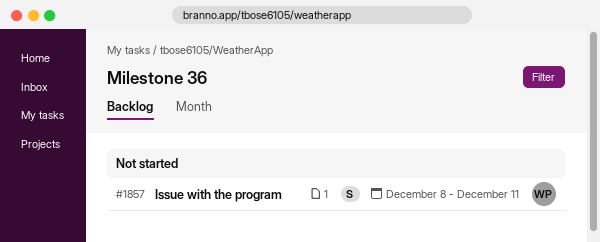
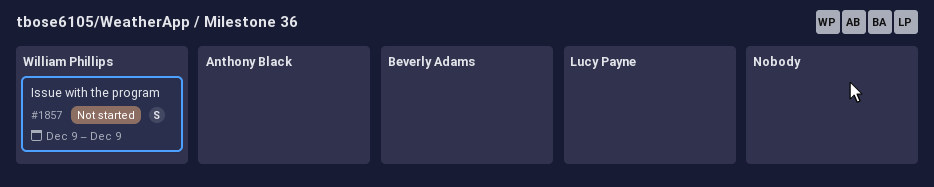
#1857, start: Dec 8 -> Dec 9
#1857, due: Dec 11 -> Dec 9

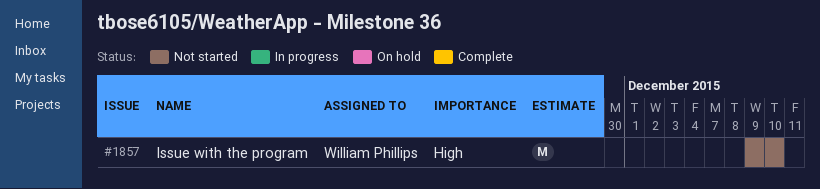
#1857, estimate: S -> M
#1857, due: Dec 9 -> Dec 10

